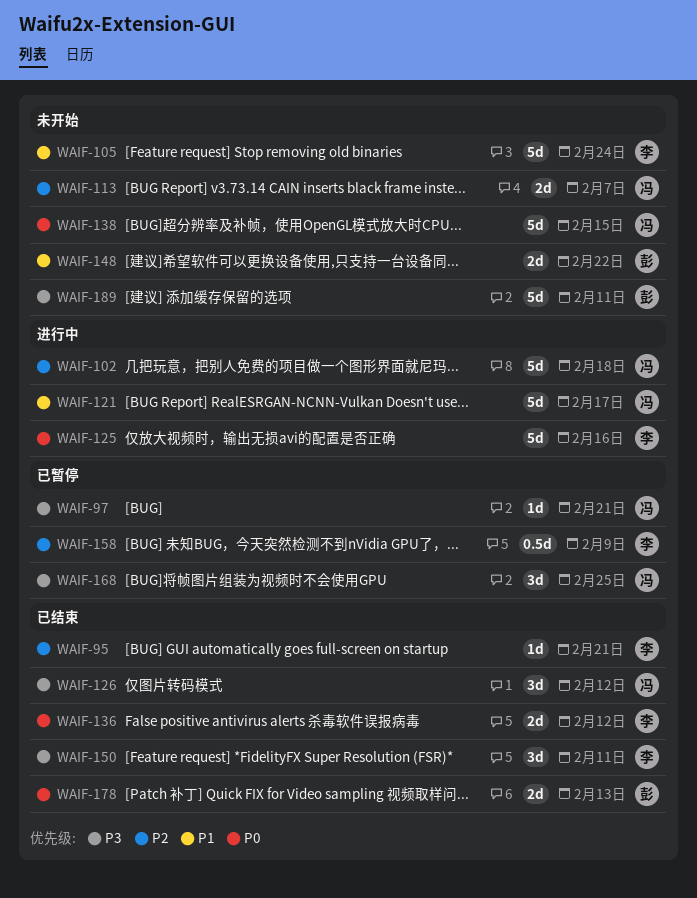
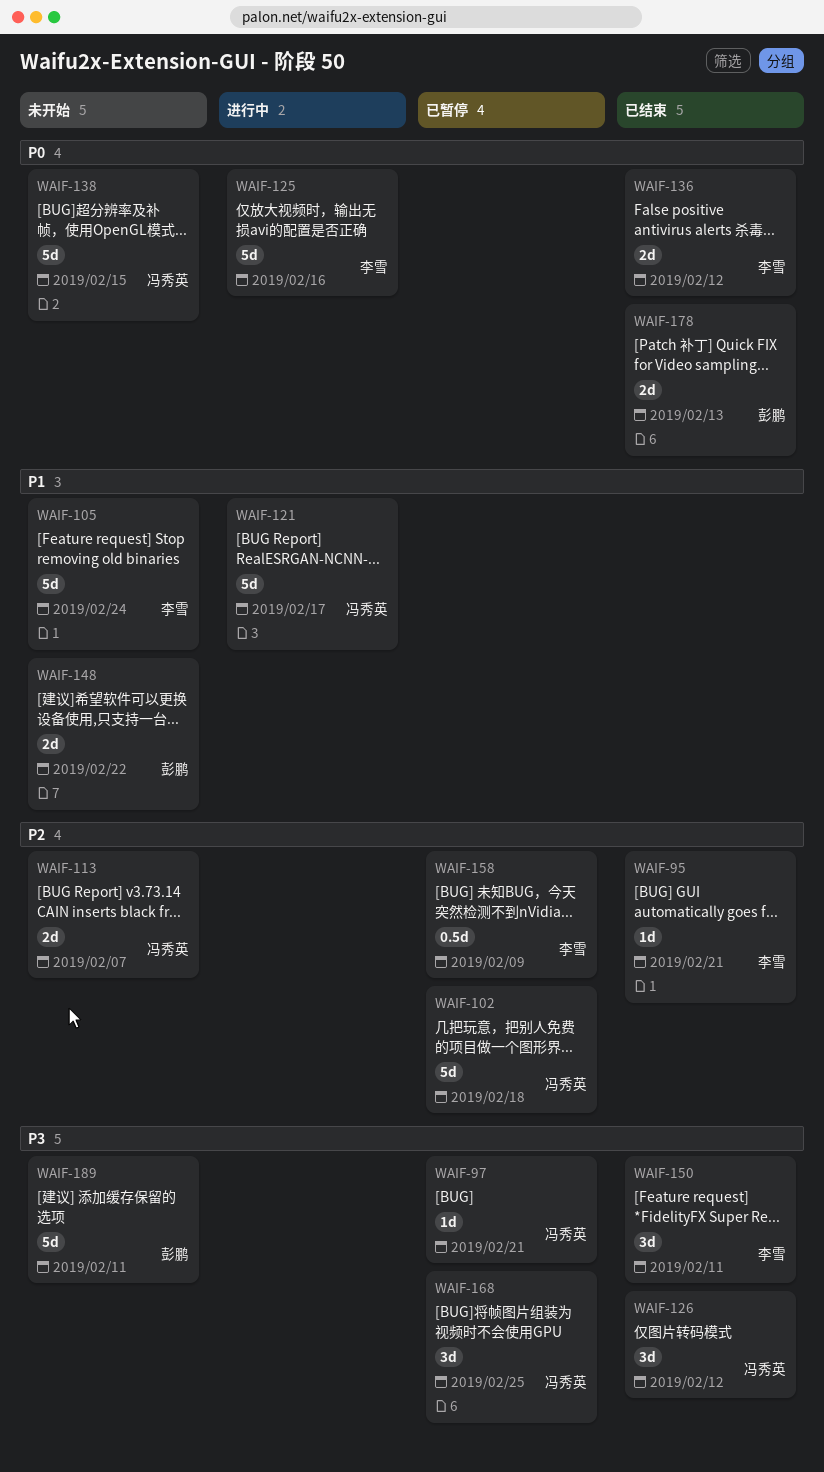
WAIF-102, status: 进行中 -> 已暂停

